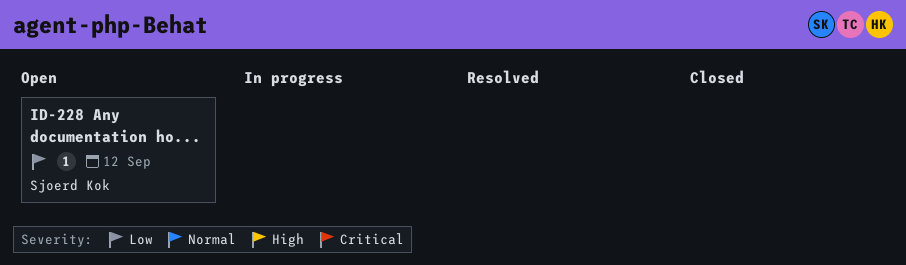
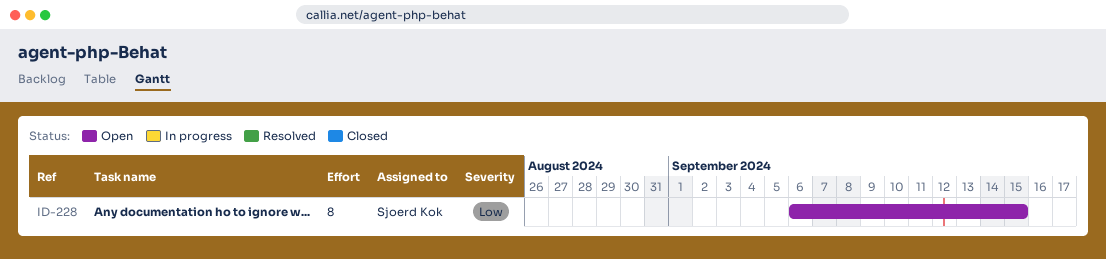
ID-228, estimate: 1 -> 8
ID-228, due: Sep 12 -> Sep 15

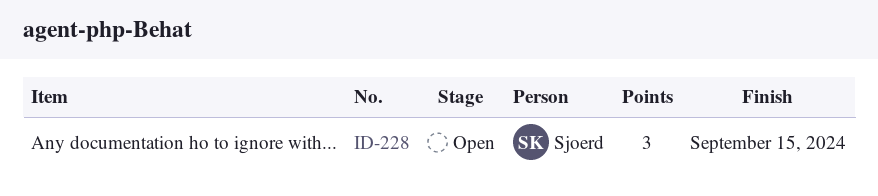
ID-228, estimate: 8 -> 3

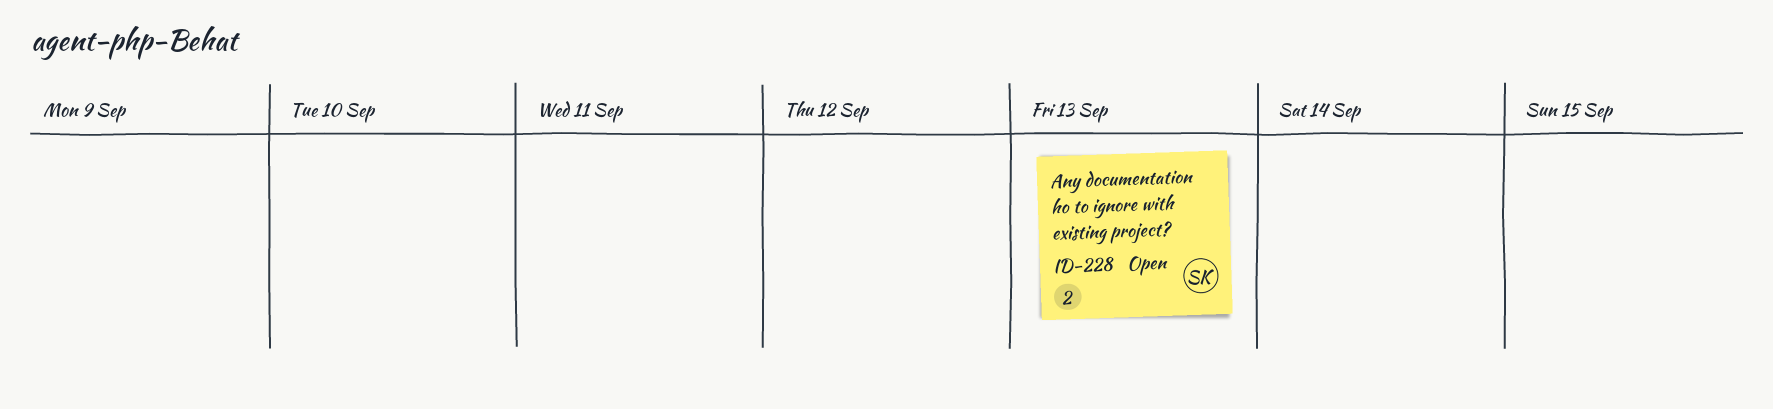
ID-228, estimate: 3 -> 2
ID-228, due: Sep 15 -> Sep 13

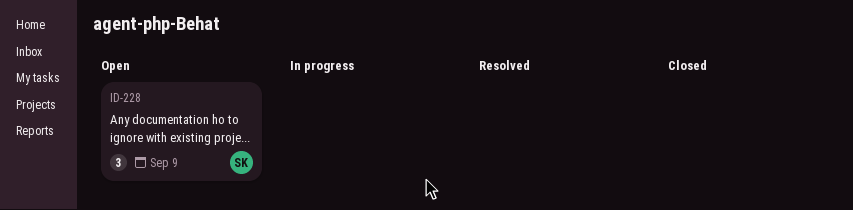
ID-228, estimate: 2 -> 3
ID-228, due: Sep 13 -> Sep 9

